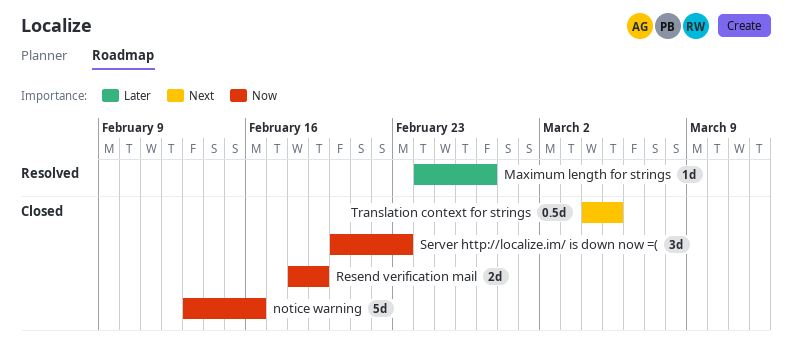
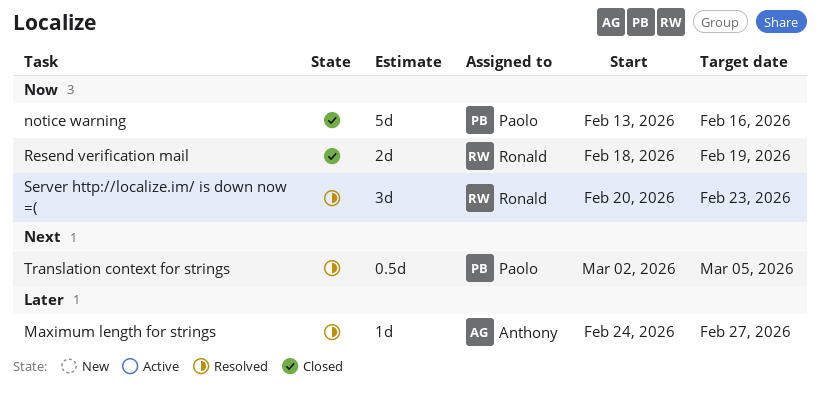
Server http://localize.im/ is down now =(, status: Closed -> Resolved
Translation context for strings, status: Closed -> Resolved
Translation context for strings, start: Mar 4 -> Mar 2

